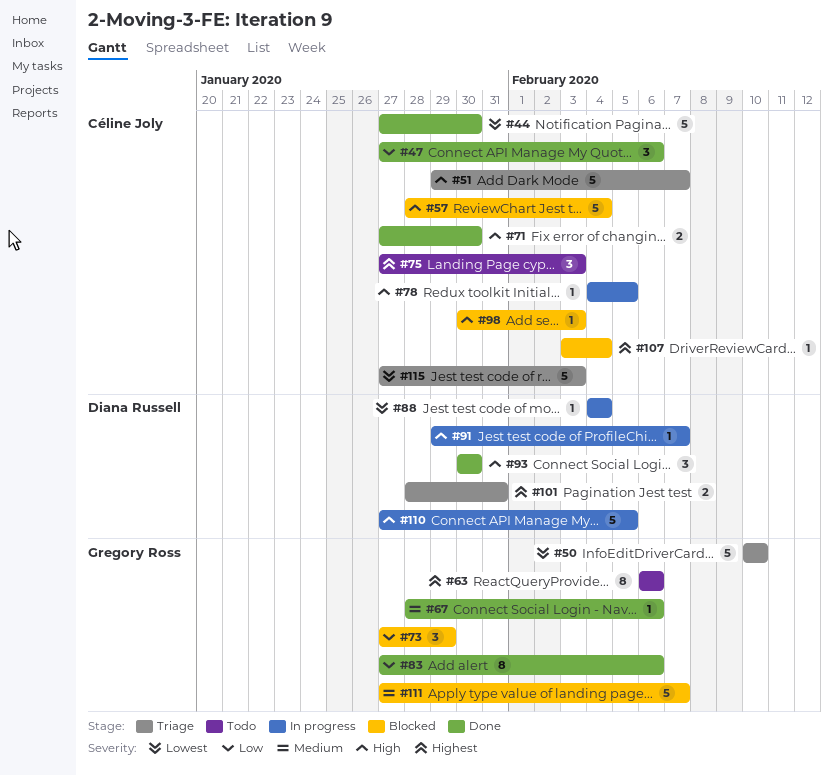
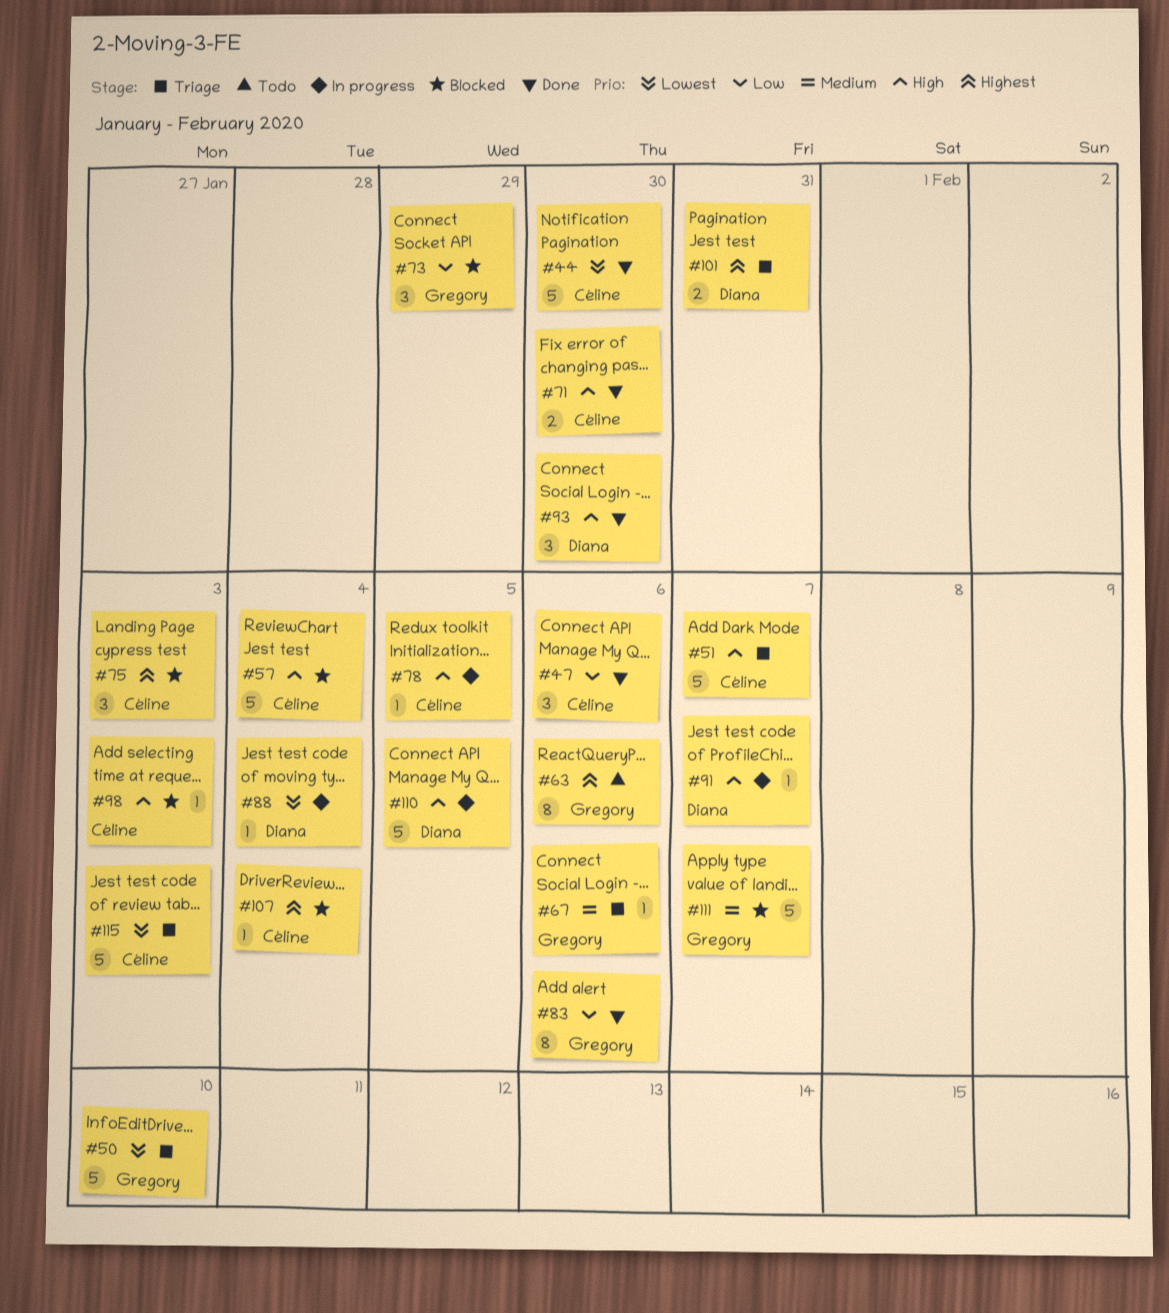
#67, status: Done -> Triage
#75, status: Todo -> Blocked

